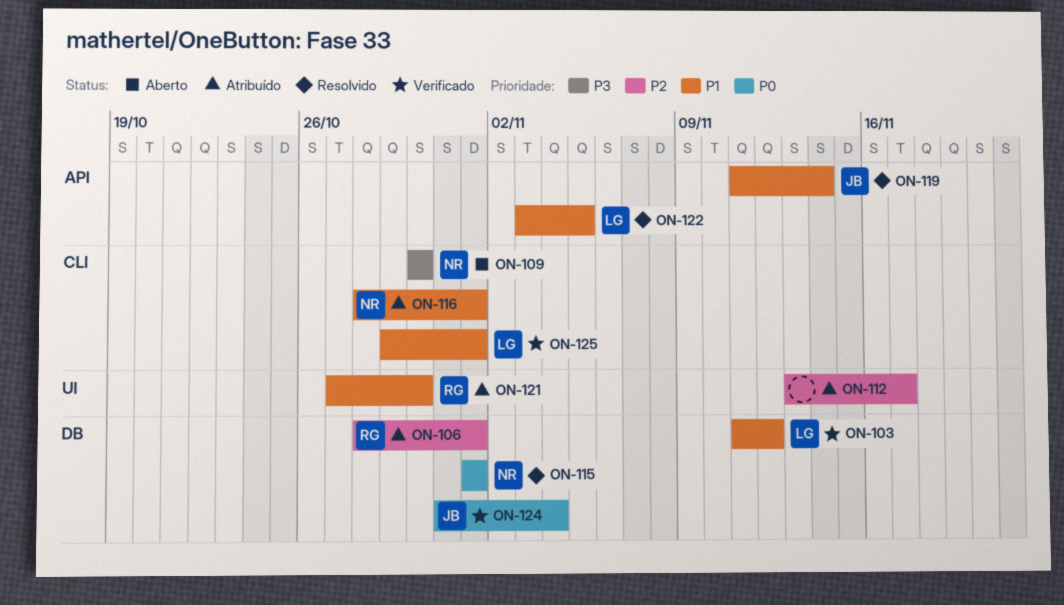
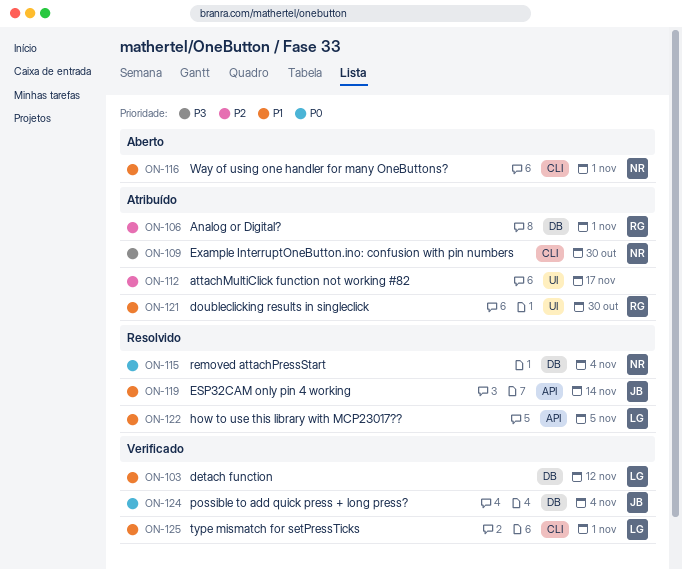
ON-109, status: Aberto -> Atribuído
ON-115, due: Nov 1 -> Nov 4
ON-116, status: Atribuído -> Aberto

